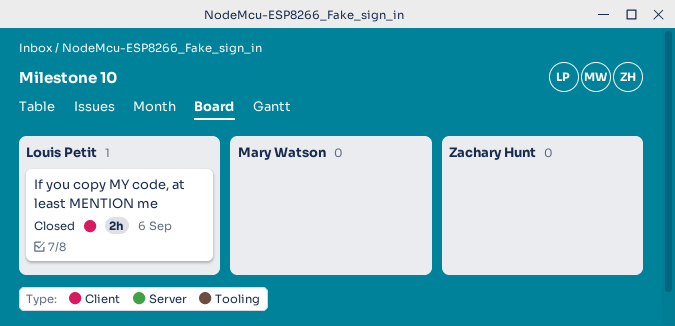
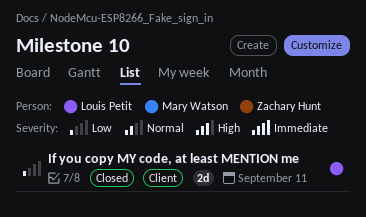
If you copy MY code, at least MENTION me, estimate: 2h -> 2d
If you copy MY code, at least MENTION me, due: Sep 6 -> Sep 11

